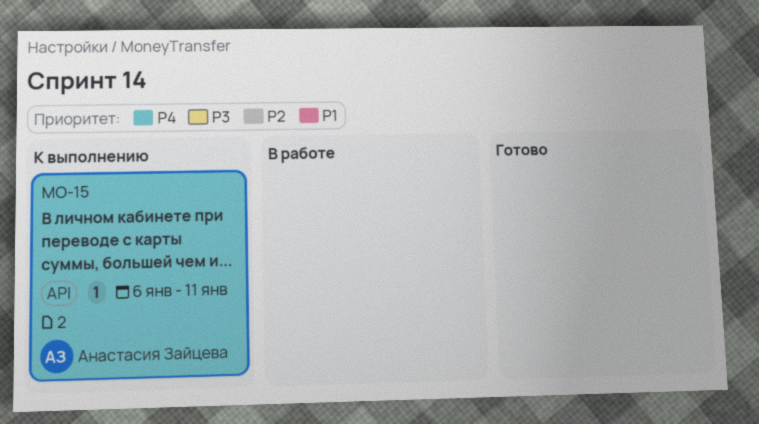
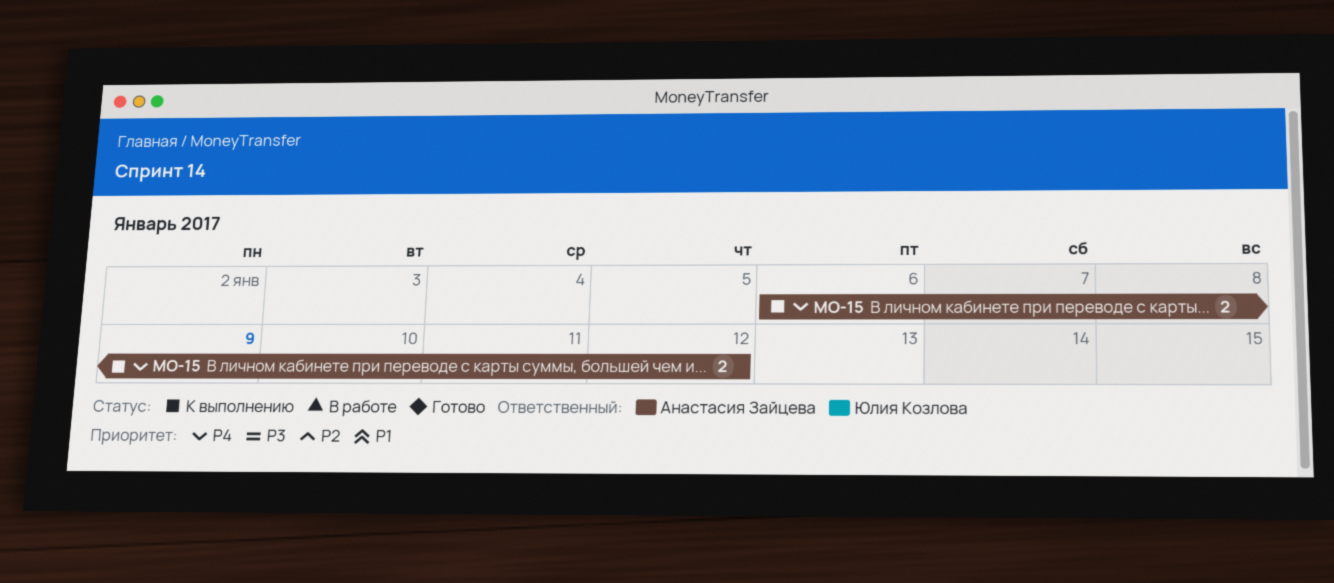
MO-15, estimate: 1 -> 2
MO-15, due: Jan 11 -> Jan 12

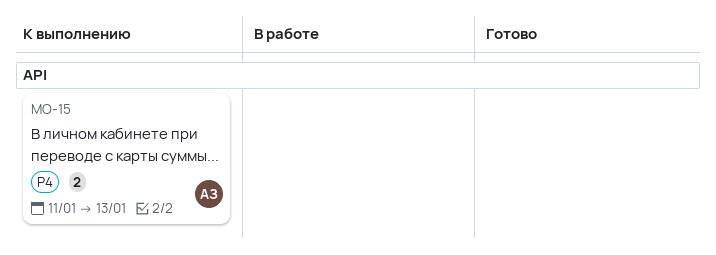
MO-15, start: Jan 6 -> Jan 11
MO-15, due: Jan 12 -> Jan 13

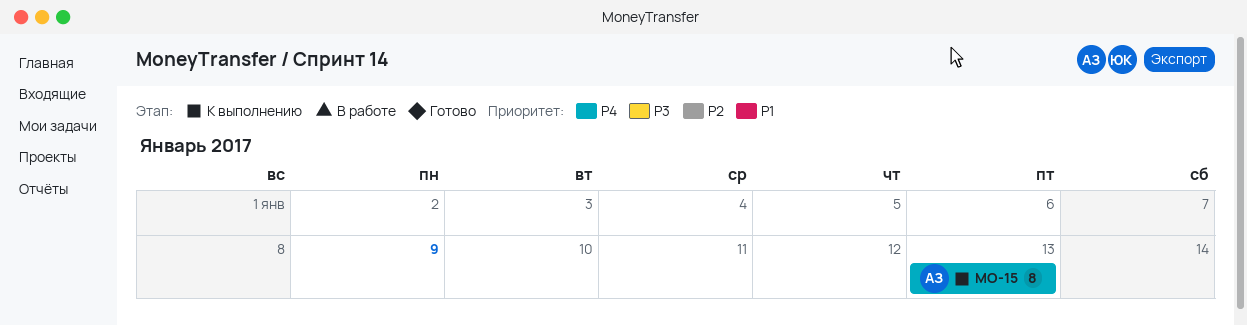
MO-15, estimate: 2 -> 8
MO-15, start: Jan 11 -> Jan 13

